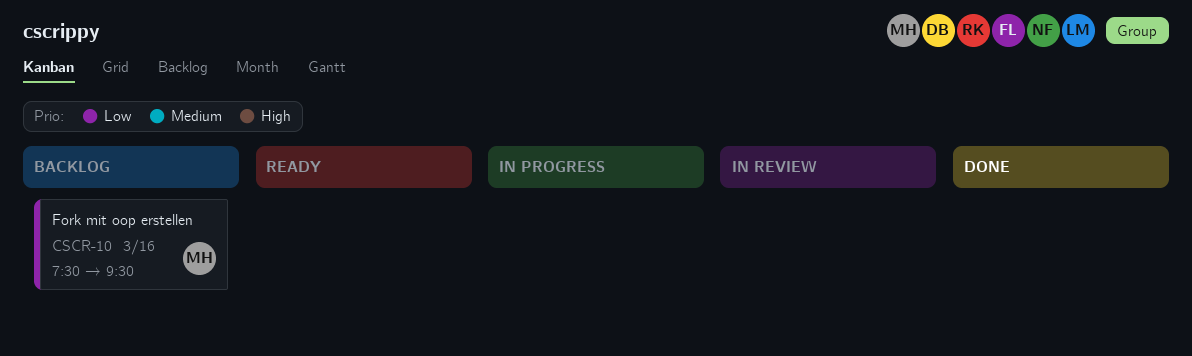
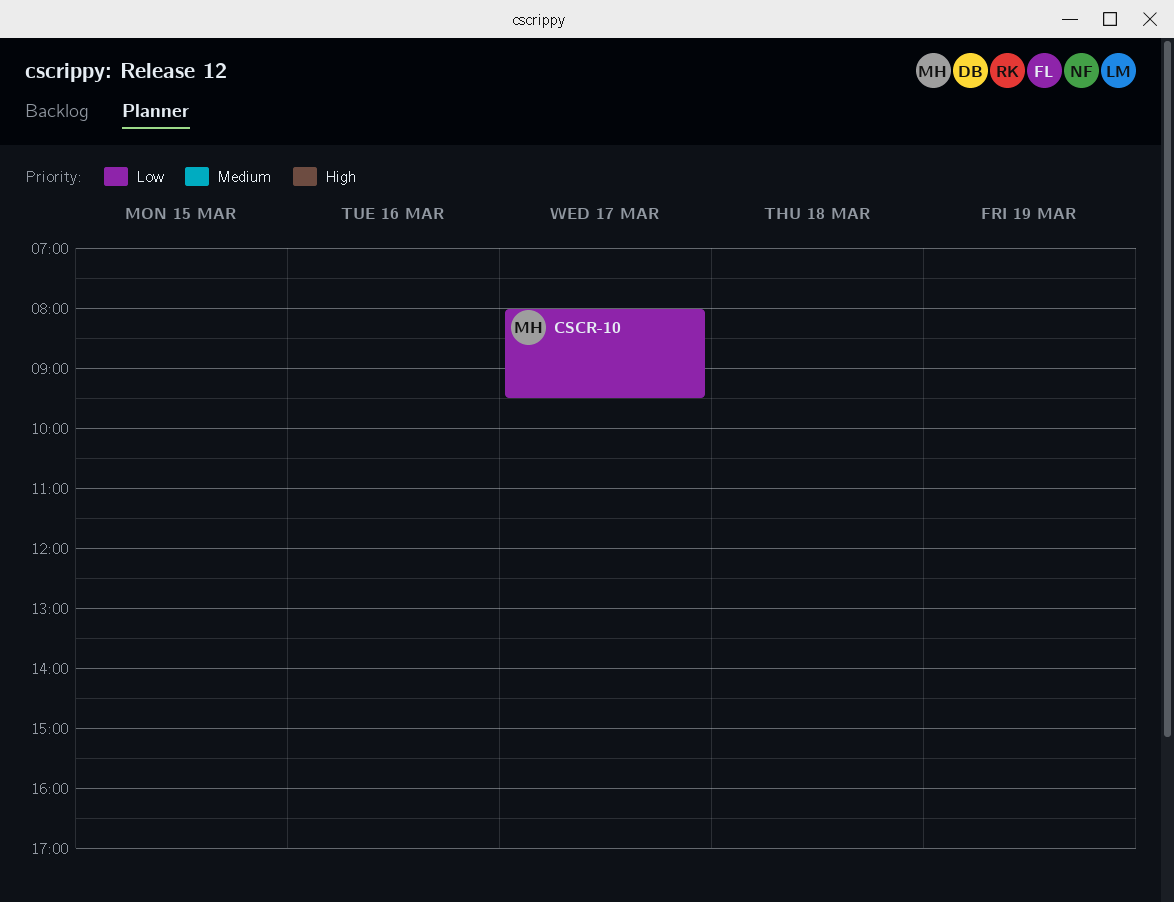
CSCR-10, day: Mar 16 -> Mar 17
CSCR-10, begins: 07:30 -> 08:00

